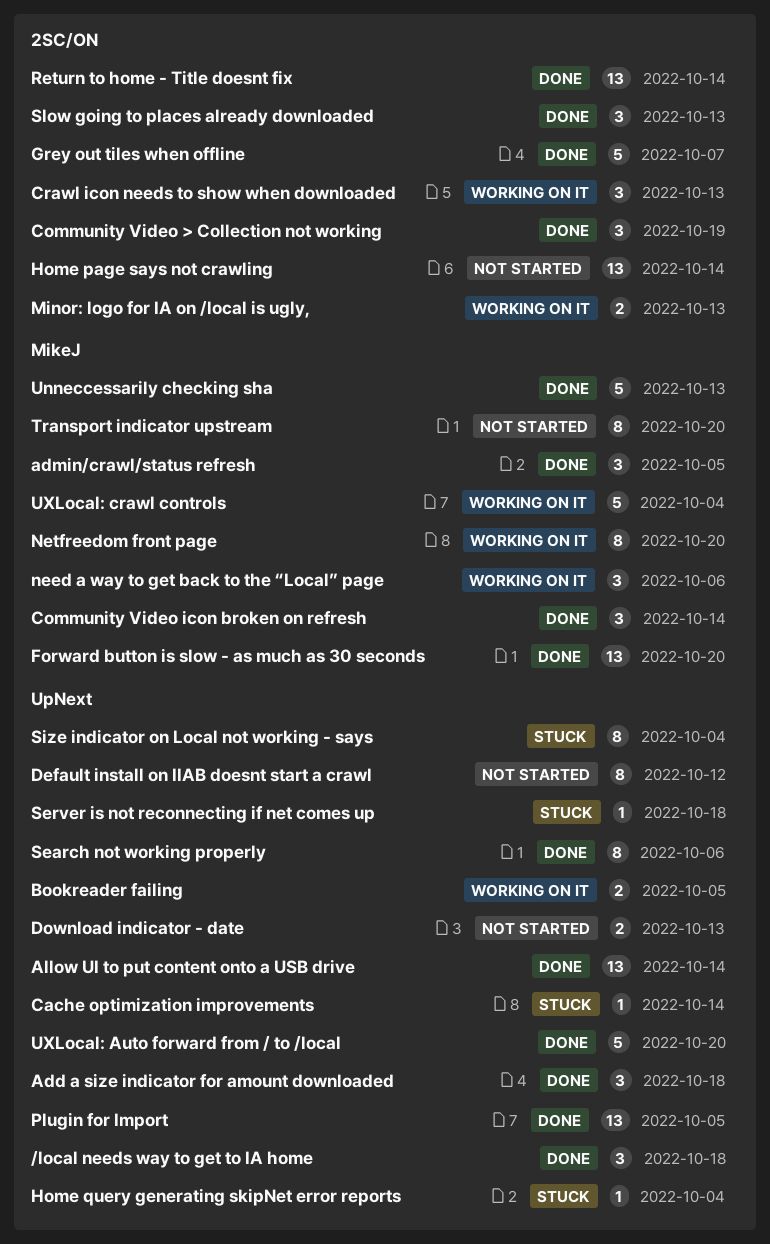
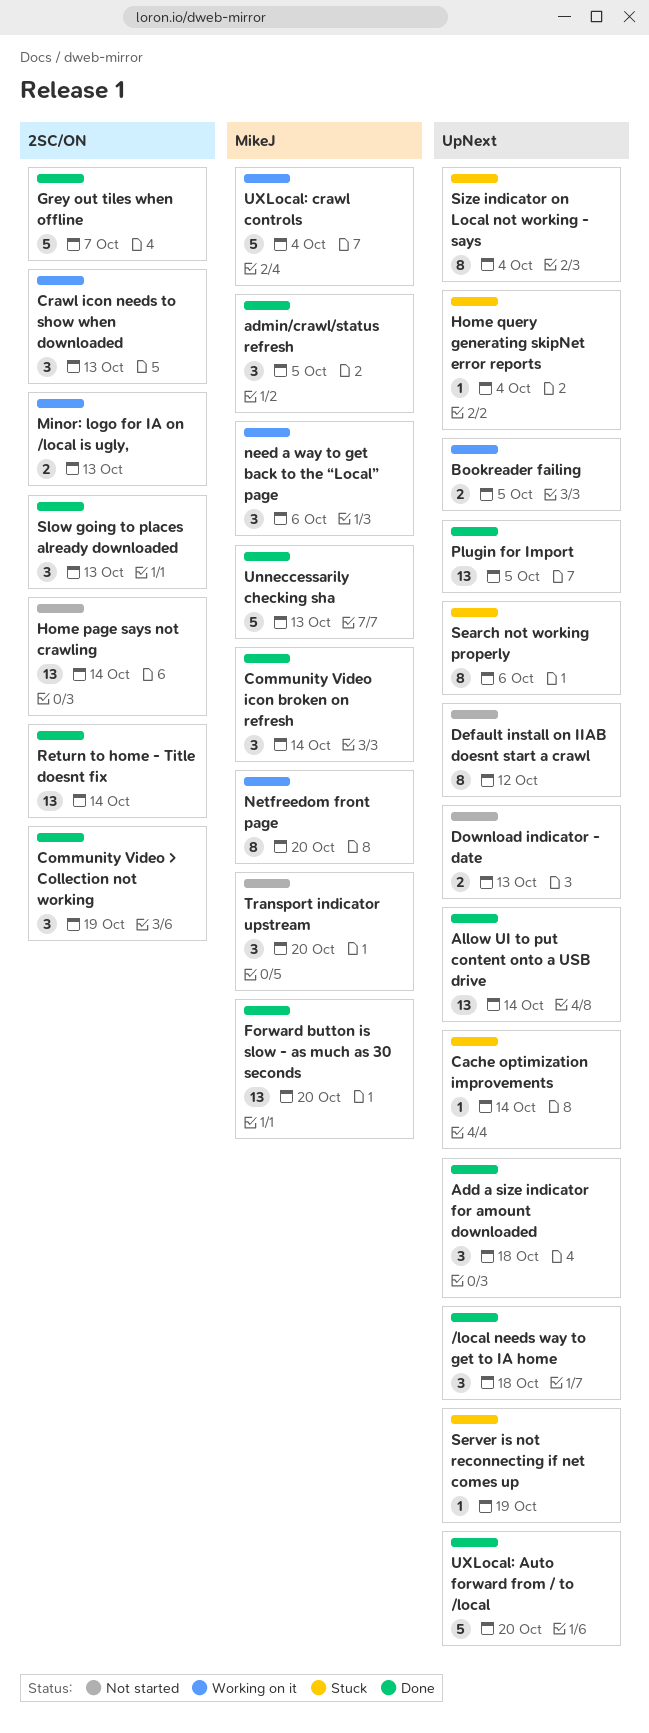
Search not working properly, status: Done -> Stuck
Server is not reconnecting if net comes up, due: Oct 18 -> Oct 19
Transport indicator upstream, estimate: 8 -> 3

